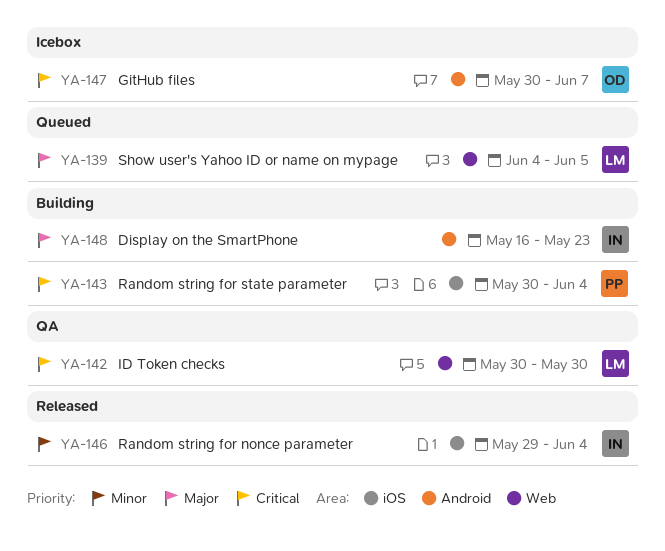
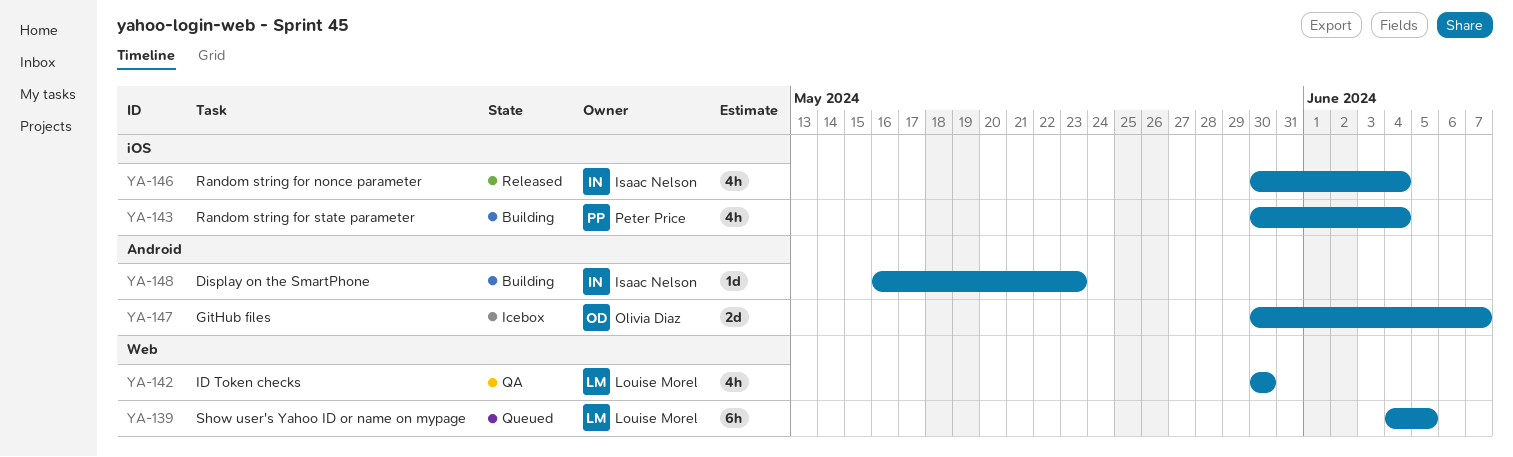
YA-146, start: May 29 -> May 30

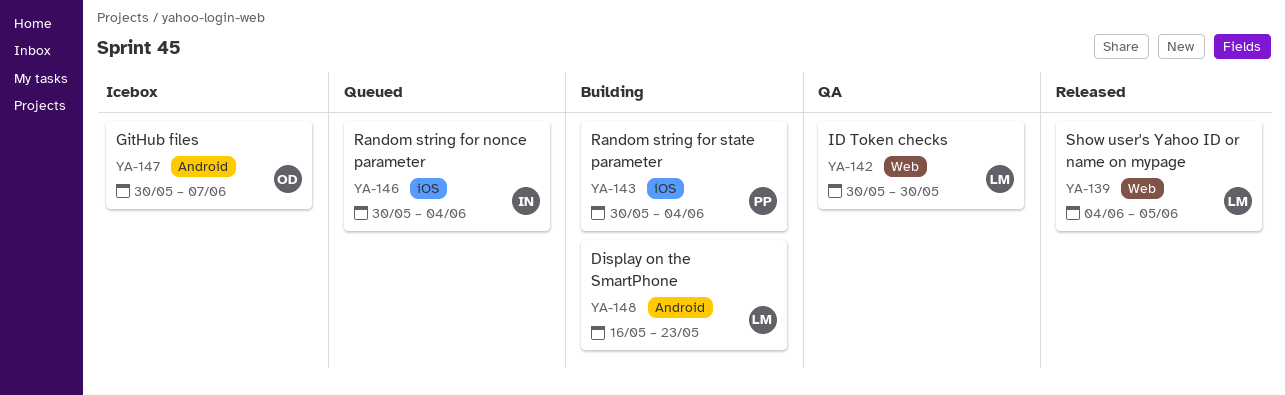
YA-139, status: Queued -> Released
YA-146, status: Released -> Queued
YA-148, owner: Isaac Nelson -> Louise Morel

